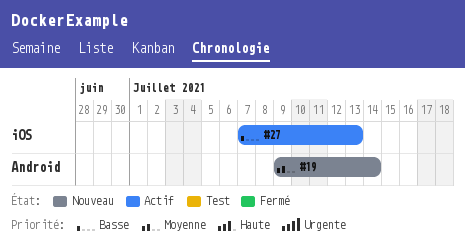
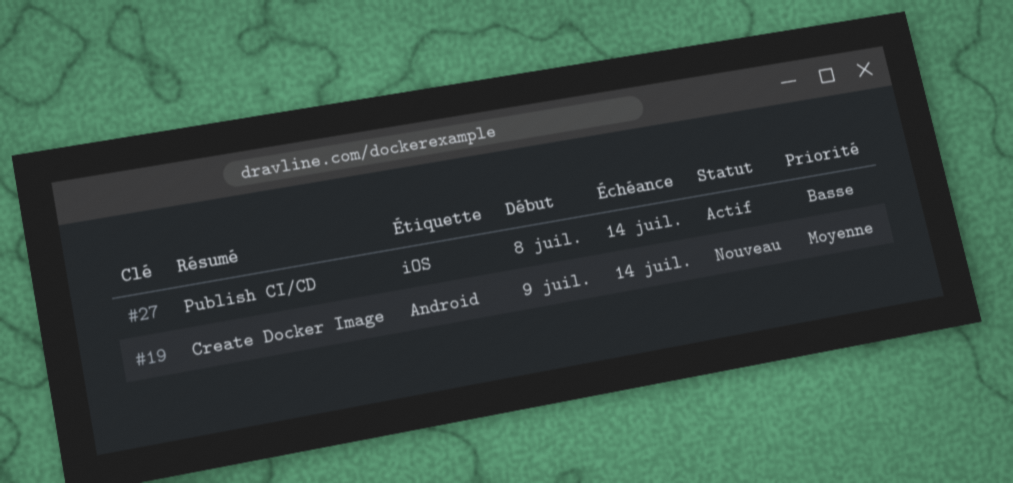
#27, start: Jul 7 -> Jul 8
#27, due: Jul 13 -> Jul 14

